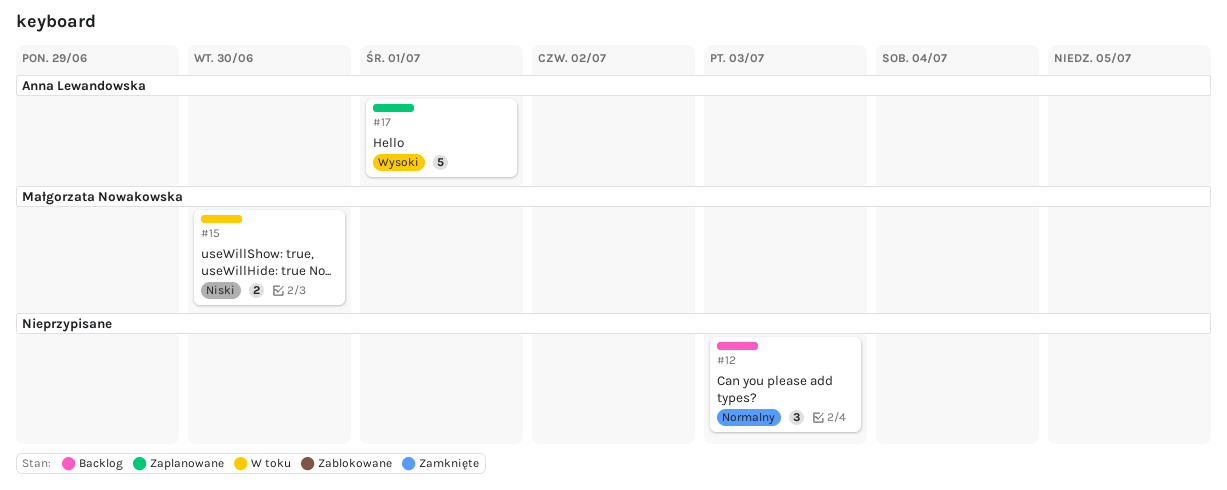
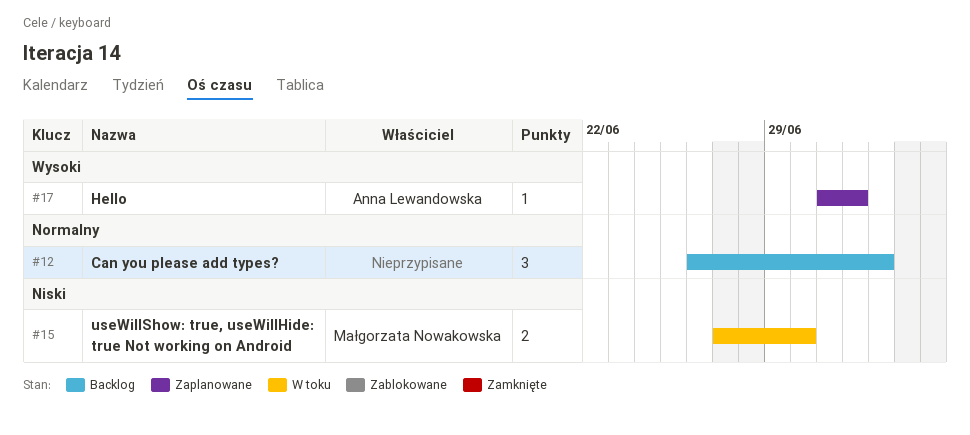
#17, estimate: 5 -> 1
#17, due: Jul 1 -> Jul 2

